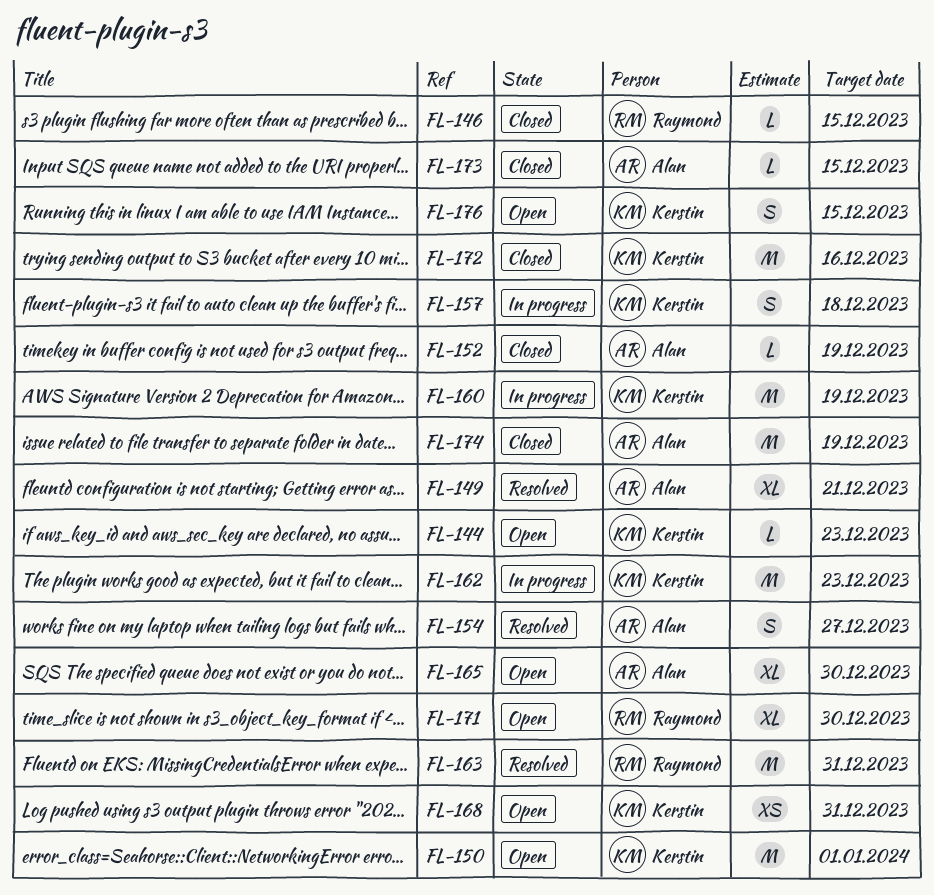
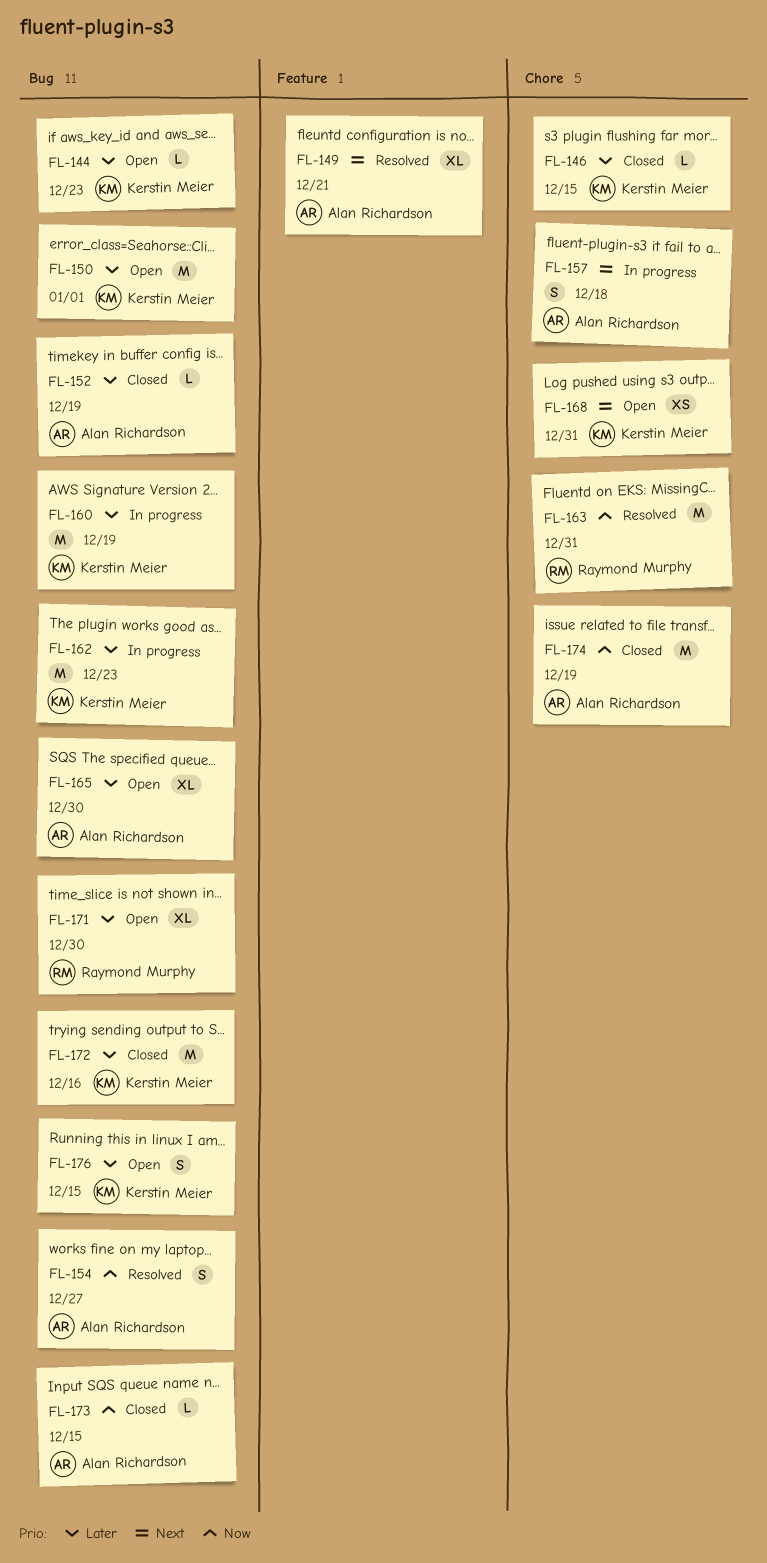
FL-146, owner: Raymond Murphy -> Kerstin Meier
FL-157, owner: Kerstin Meier -> Alan Richardson

